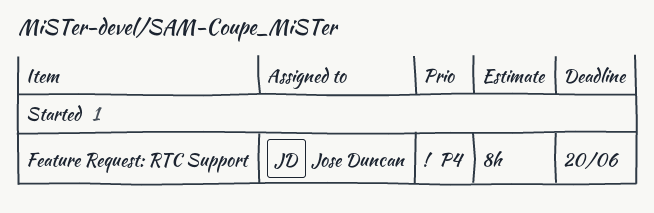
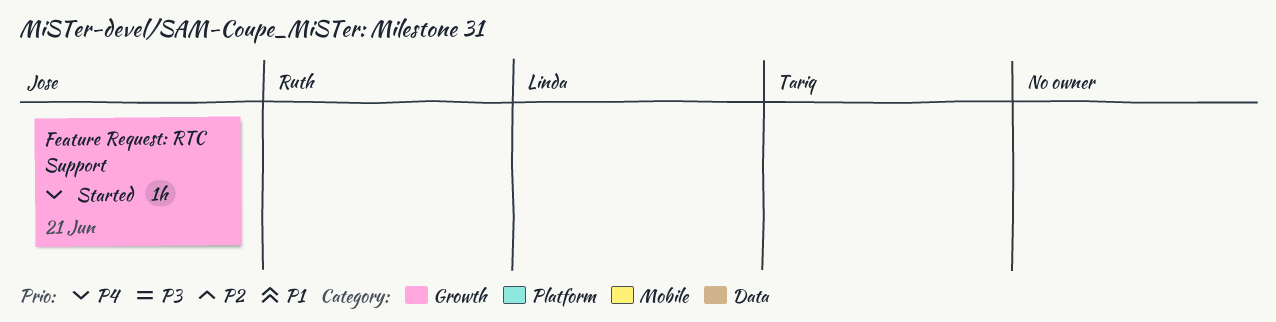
Feature Request: RTC Support, estimate: 8h -> 1h
Feature Request: RTC Support, due: Jun 20 -> Jun 21

